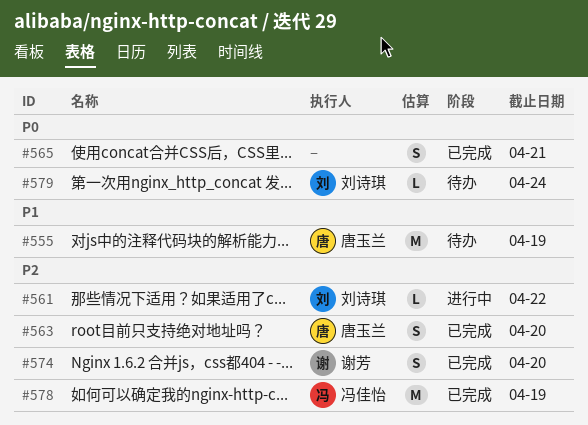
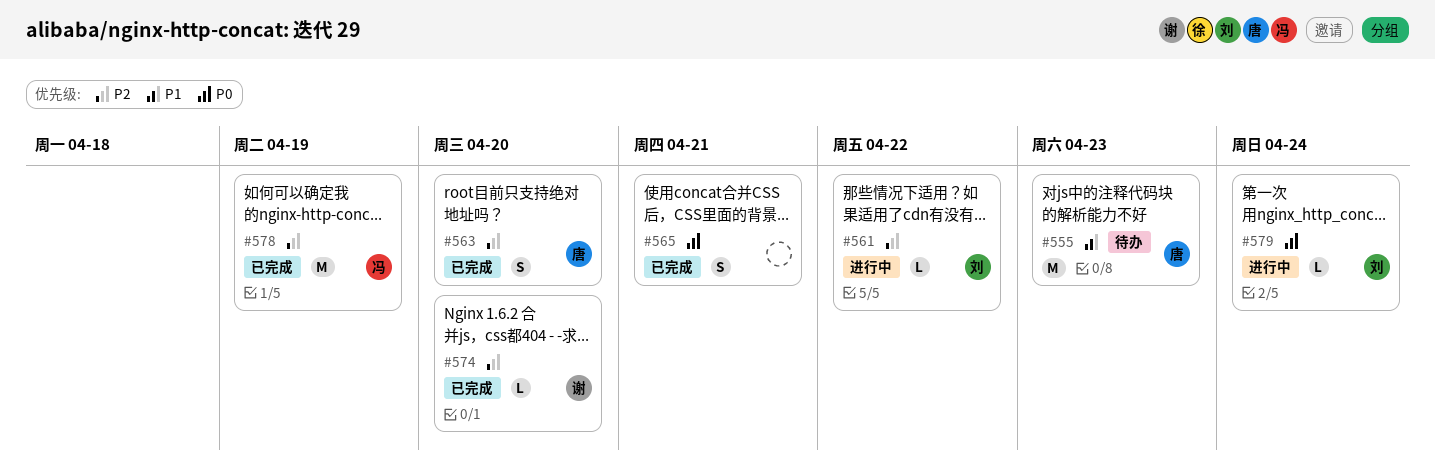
#555, due: Apr 19 -> Apr 23
#574, estimate: S -> L
#579, status: 待办 -> 进行中

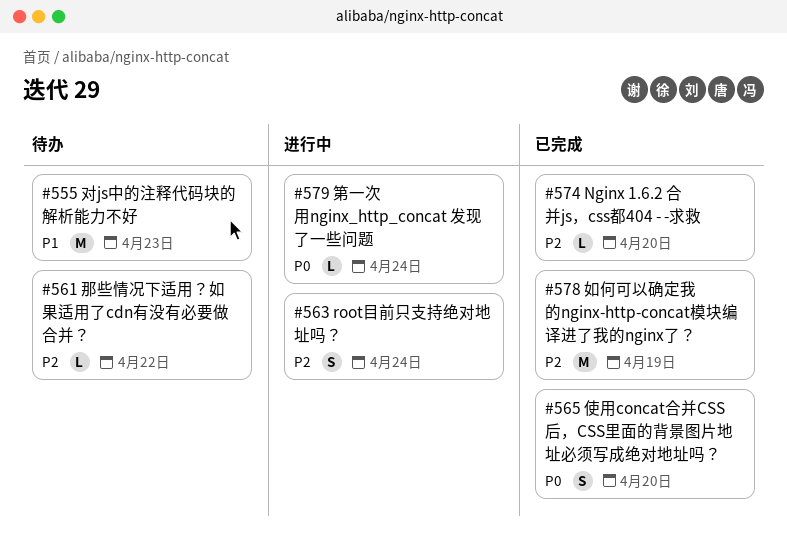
#561, status: 进行中 -> 待办
#563, status: 已完成 -> 进行中
#563, due: Apr 20 -> Apr 24
#565, due: Apr 21 -> Apr 20

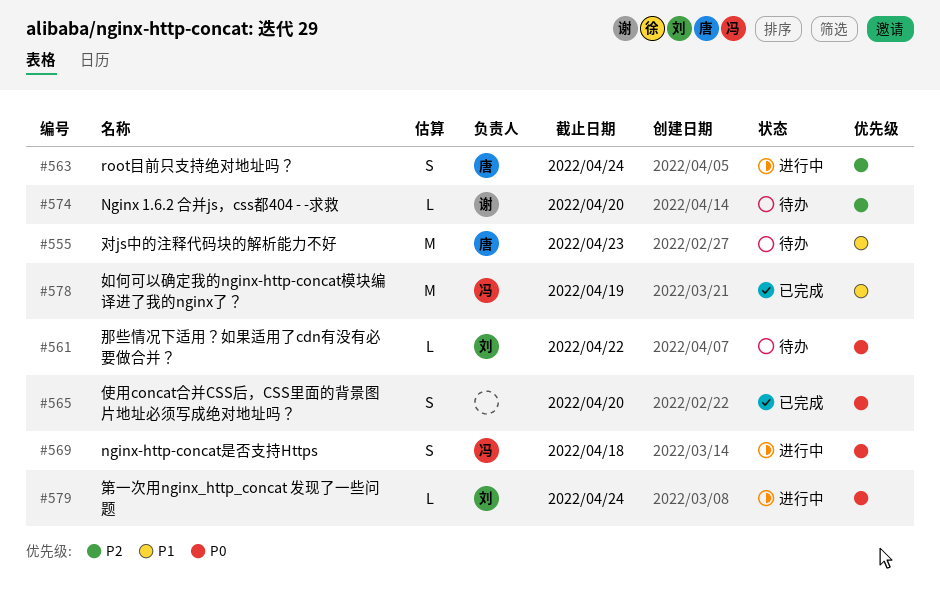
#561, priority: P2 -> P0
#569: none -> present
#574, status: 已完成 -> 待办
#578, priority: P2 -> P1

